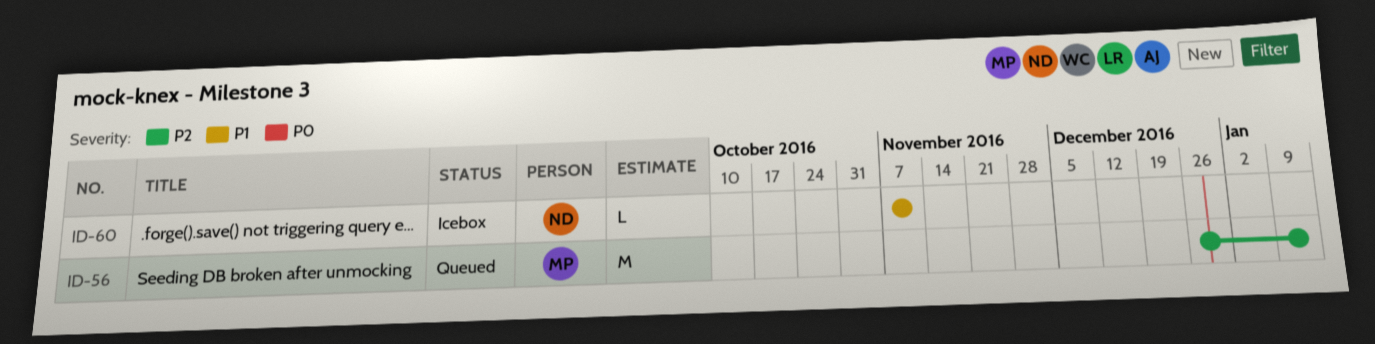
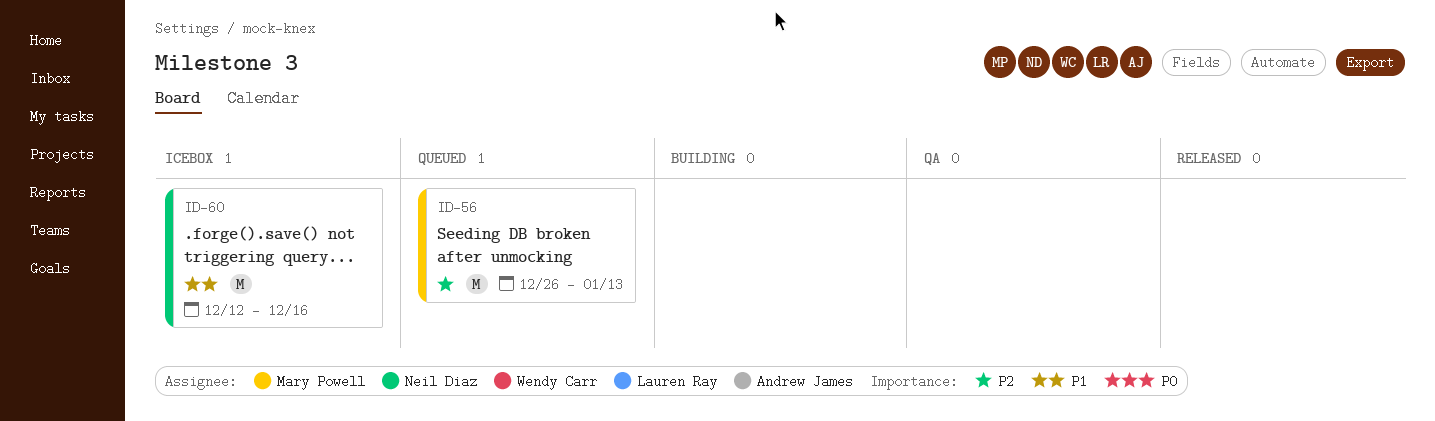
ID-60, estimate: L -> M
ID-60, start: Nov 7 -> Dec 12
ID-60, due: Nov 11 -> Dec 16

